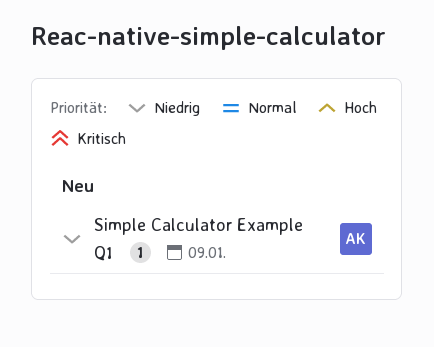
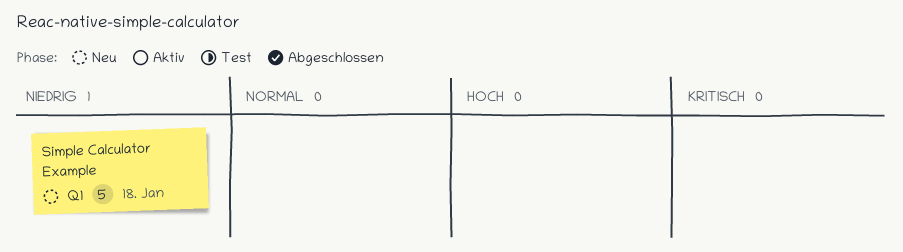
Simple Calculator Example, estimate: 1 -> 5
Simple Calculator Example, due: Jan 9 -> Jan 18

